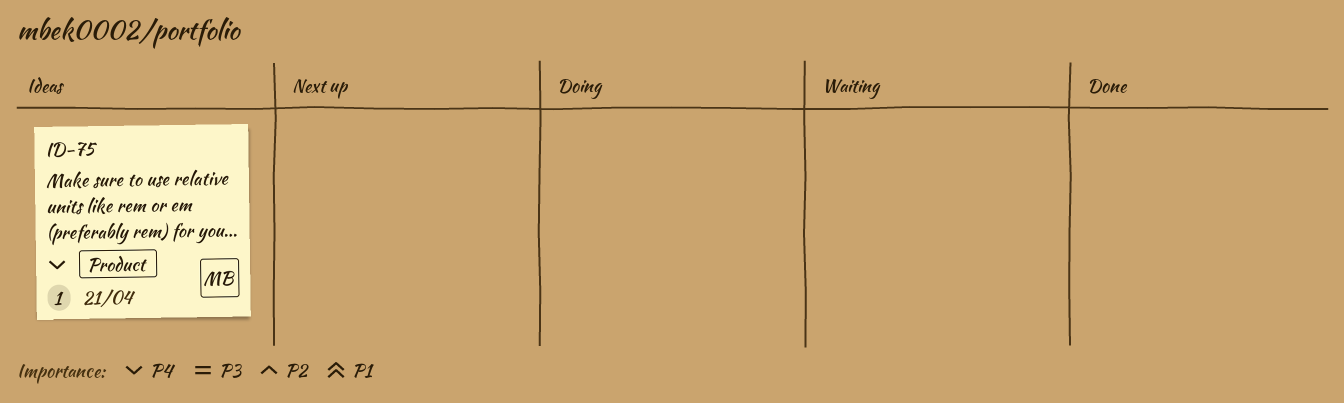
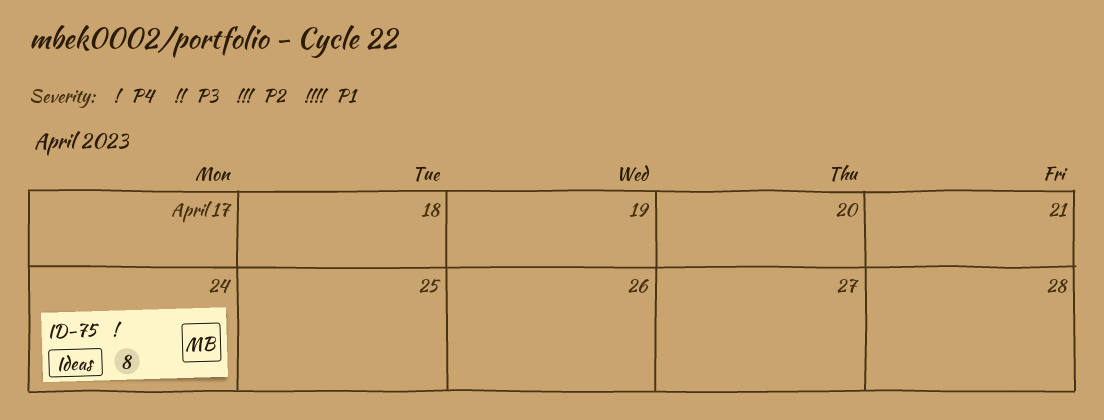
ID-75, estimate: 1 -> 8
ID-75, due: Apr 21 -> Apr 24

